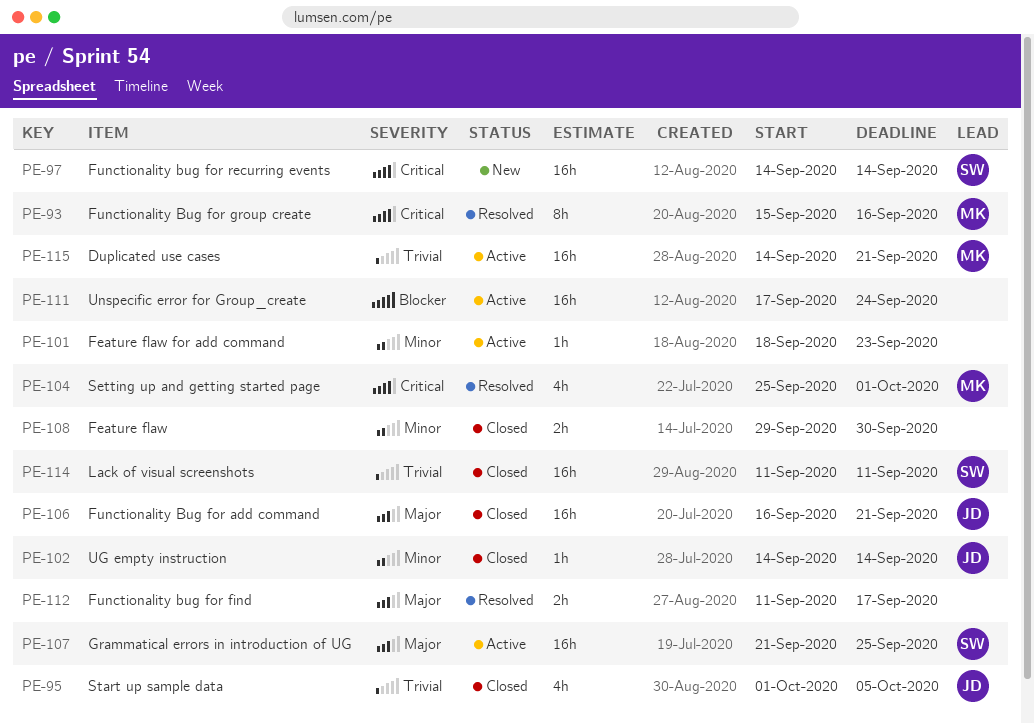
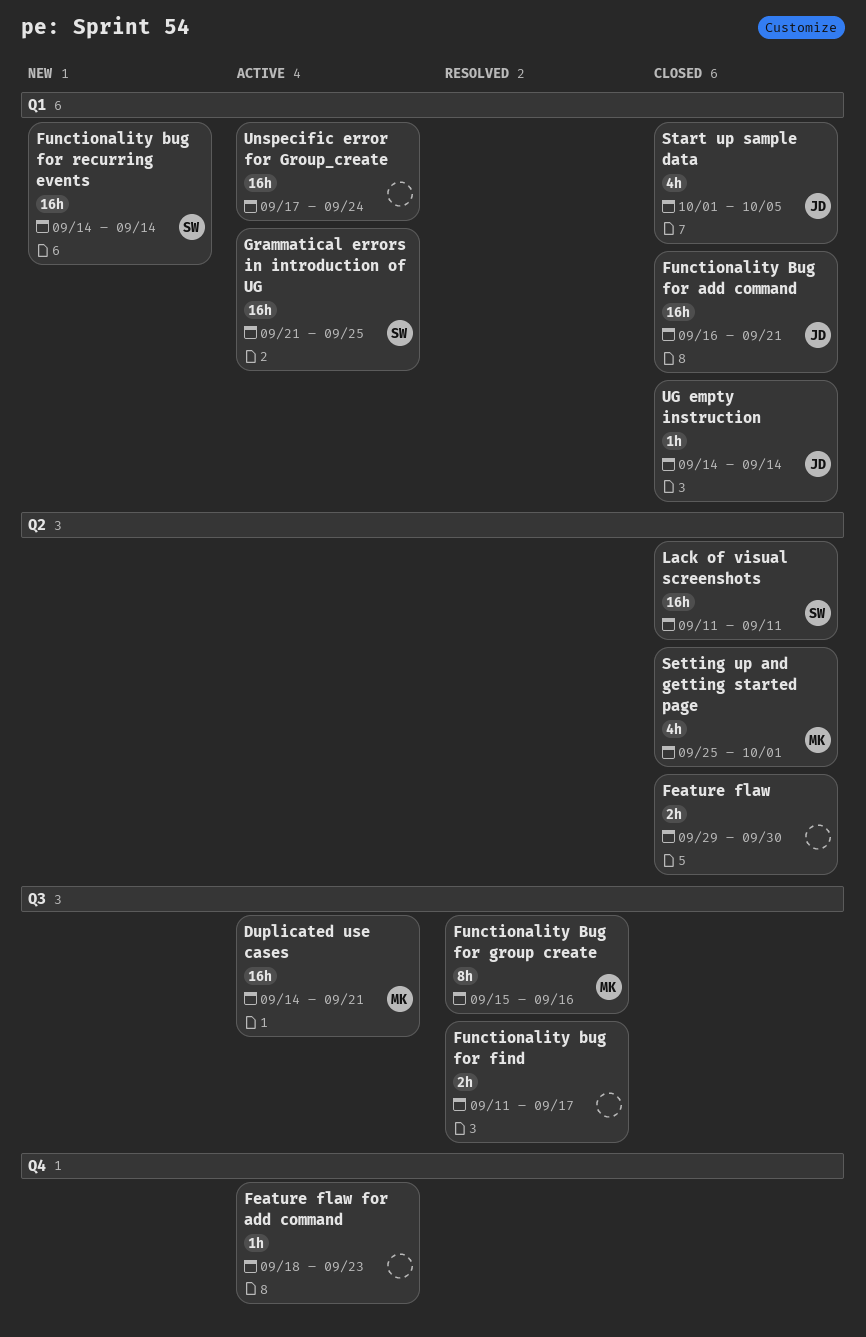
Setting up and getting started page, status: Resolved -> Closed

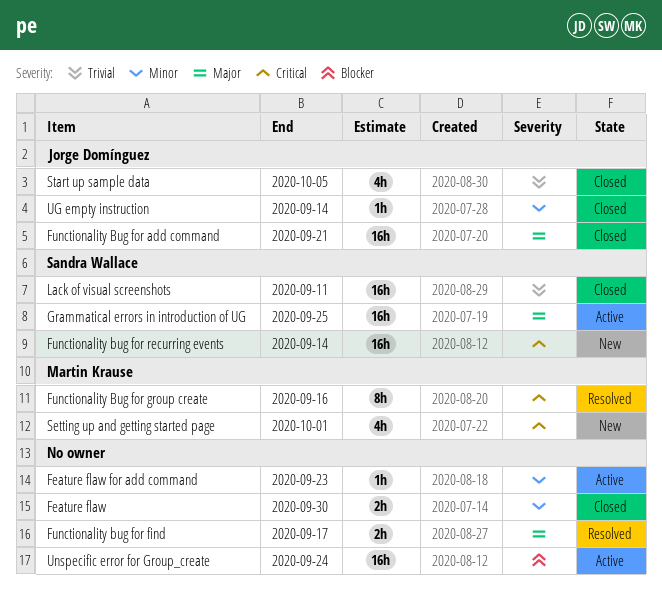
Duplicated use cases: present -> none
Setting up and getting started page, status: Closed -> New

